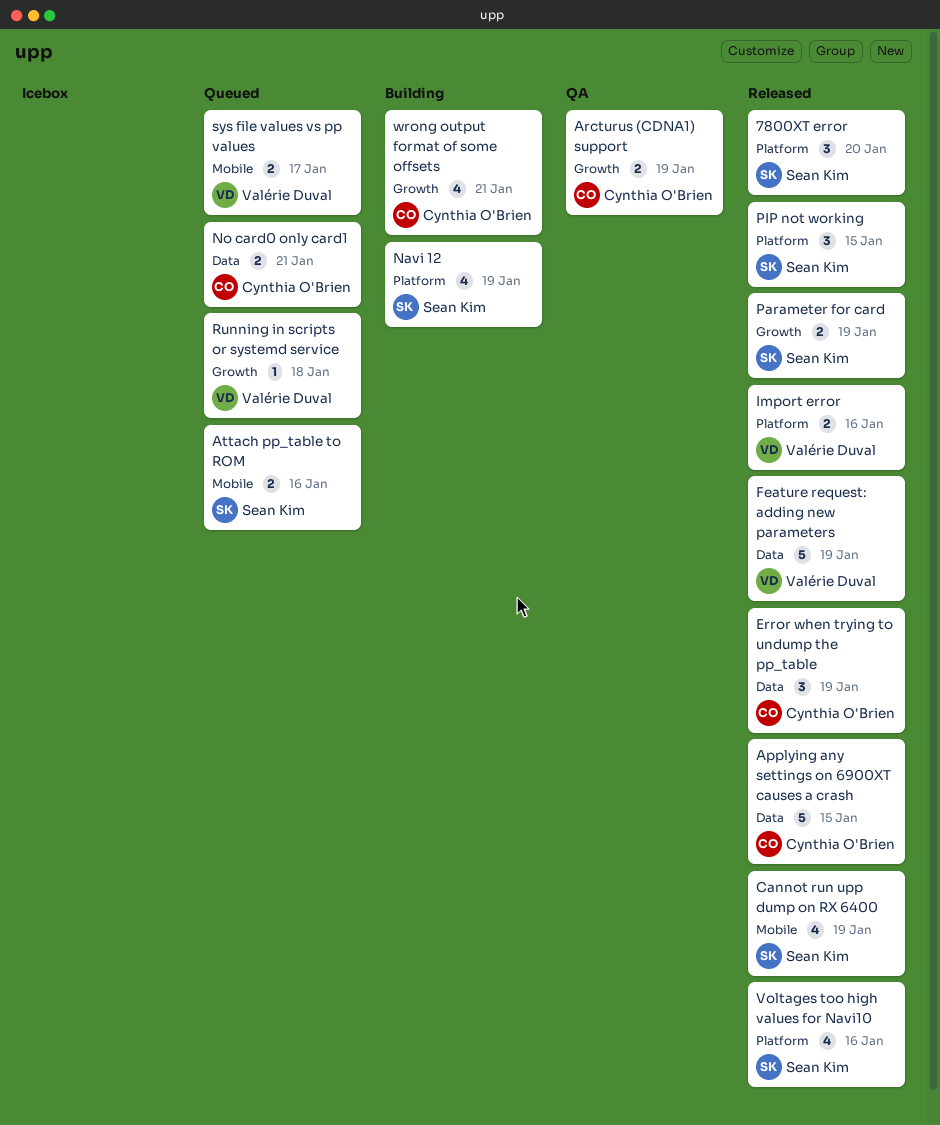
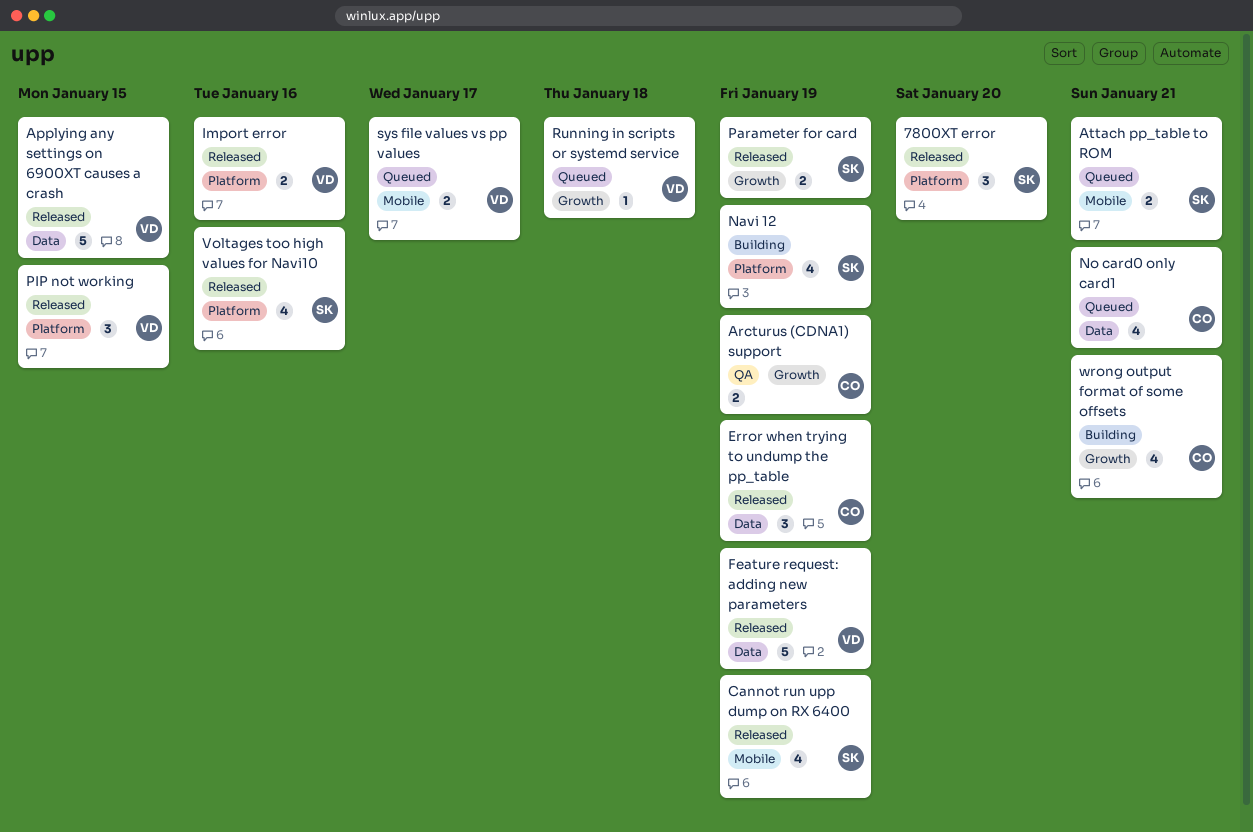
Applying any settings on 6900XT causes a crash, owner: Cynthia O'Brien -> Valérie Duval
Attach pp_table to ROM, due: Jan 16 -> Jan 21
No card0 only card1, estimate: 2 -> 4
PIP not working, owner: Sean Kim -> Valérie Duval

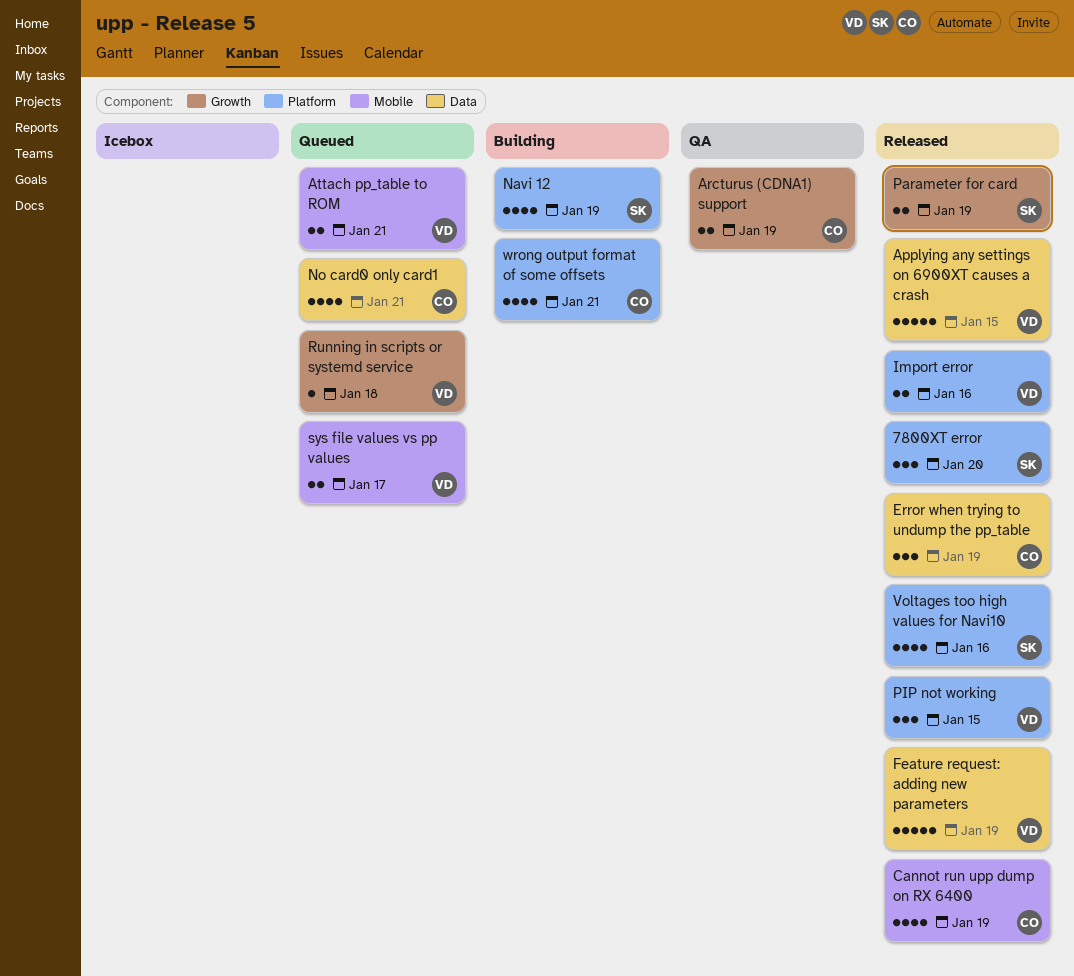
Attach pp_table to ROM, owner: SK -> VD
Cannot run upp dump on RX 6400, owner: SK -> CO
wrong output format of some offsets, label: Growth -> Platform

